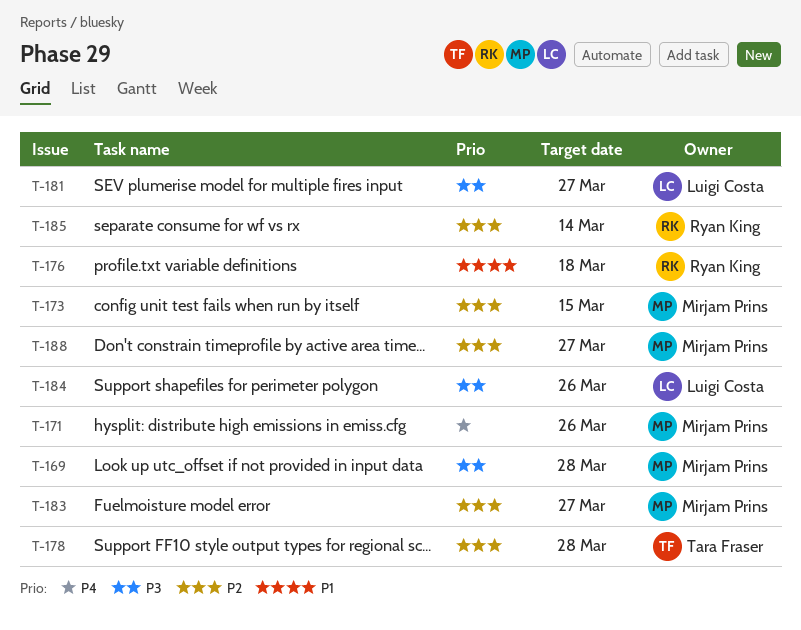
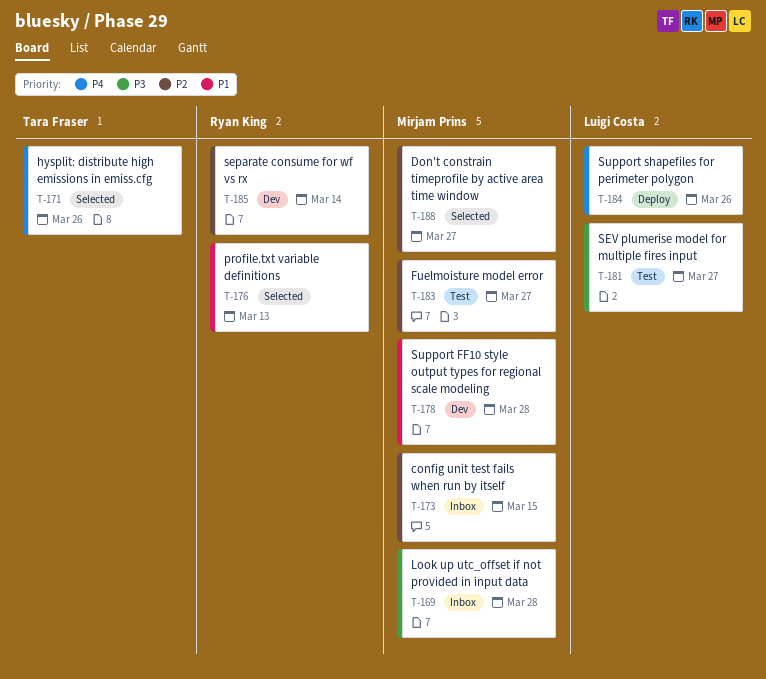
T-171, owner: Mirjam Prins -> Tara Fraser
T-176, due: Mar 18 -> Mar 13
T-178, owner: Tara Fraser -> Mirjam Prins
T-178, priority: P2 -> P1
T-184, priority: P3 -> P4

